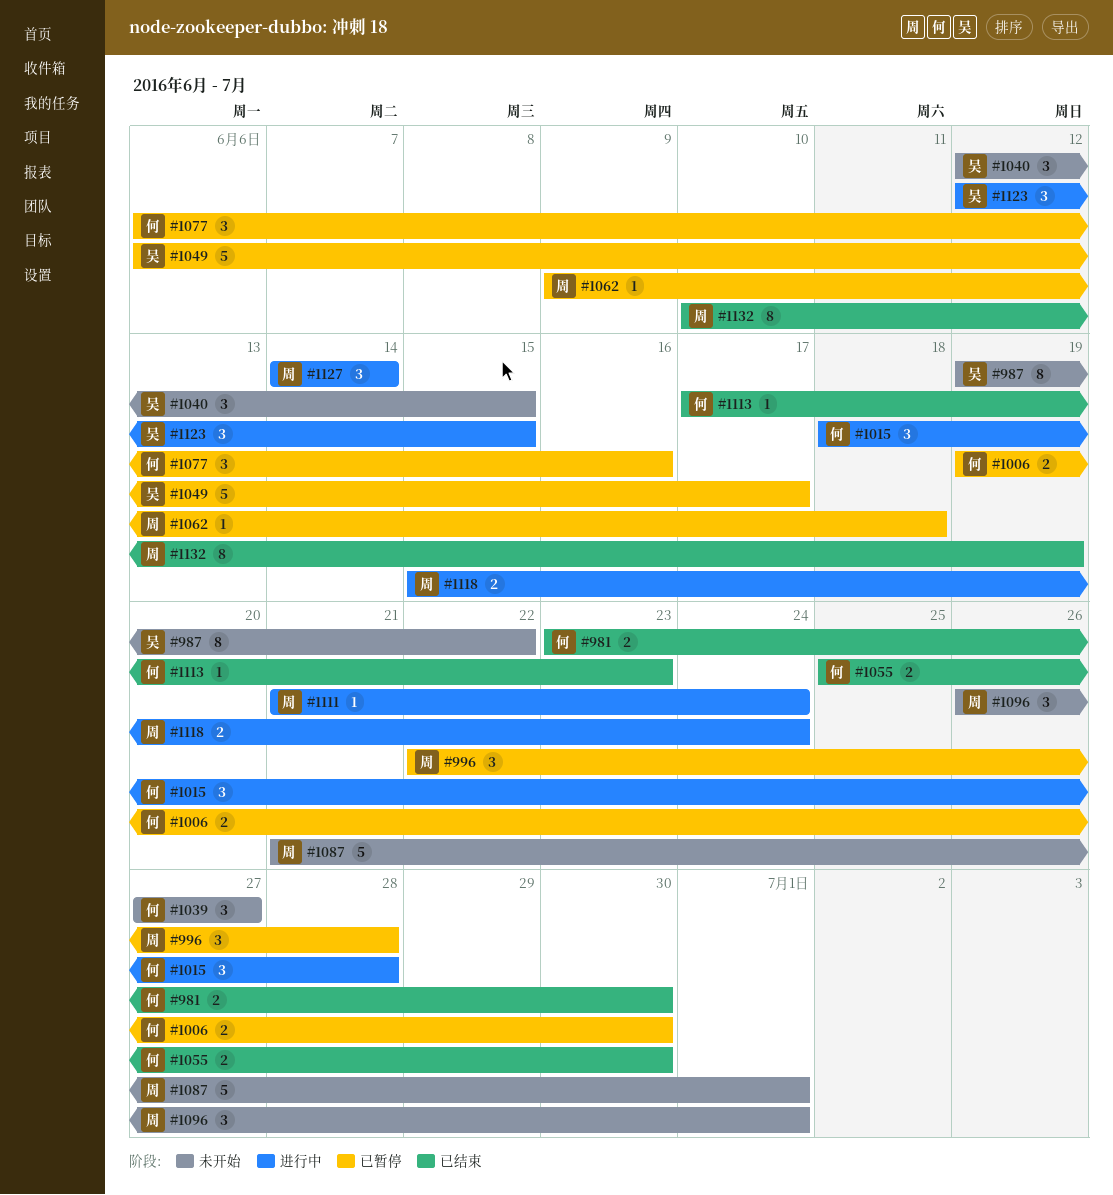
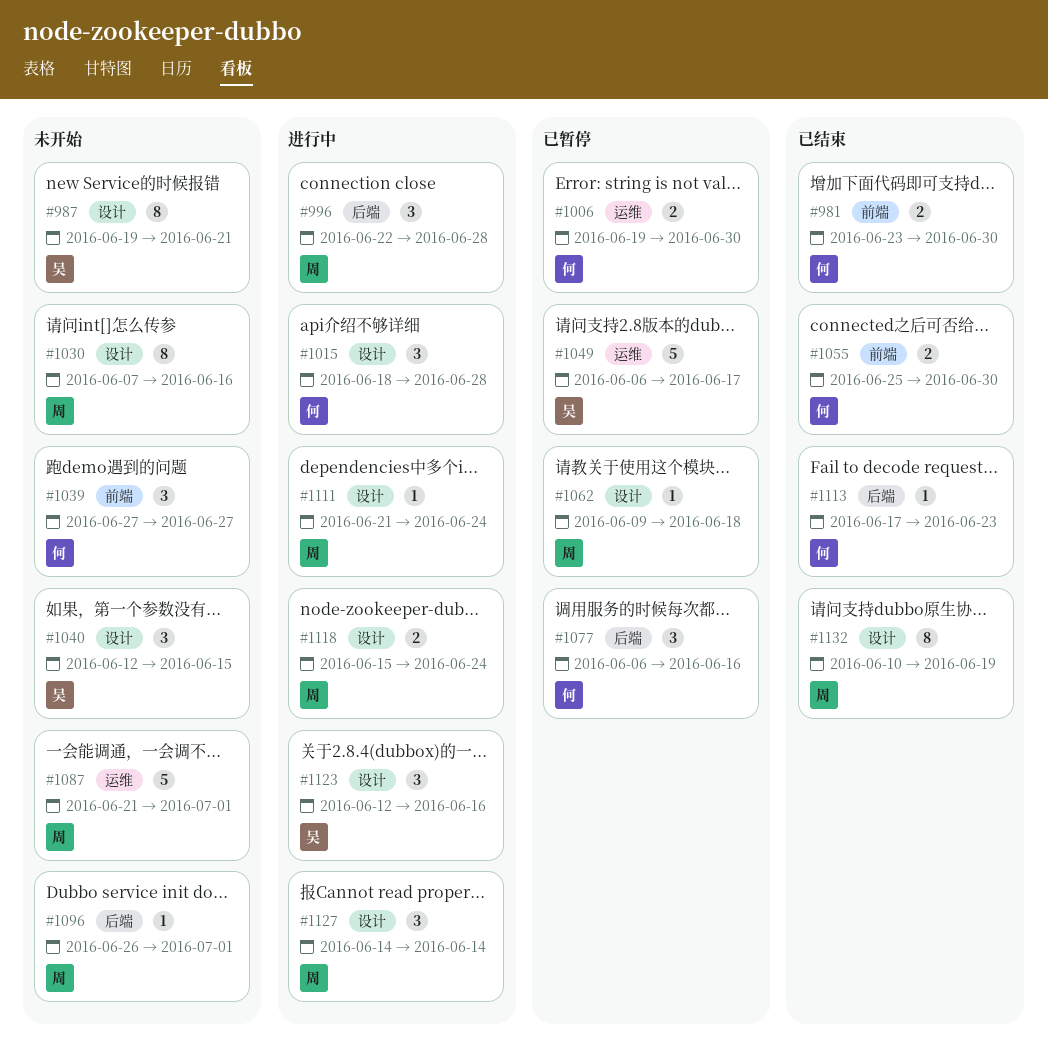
#987, due: Jun 22 -> Jun 21
#996, status: 已暂停 -> 进行中
#1030: none -> present
#1096, estimate: 3 -> 1
#1123, due: Jun 15 -> Jun 16

